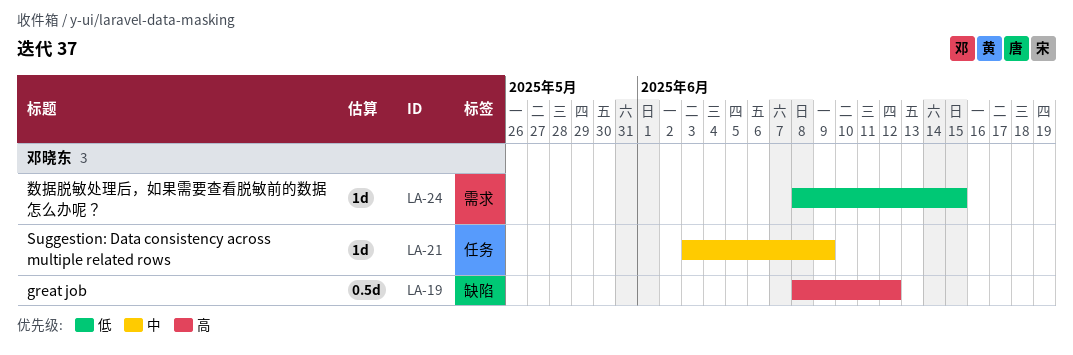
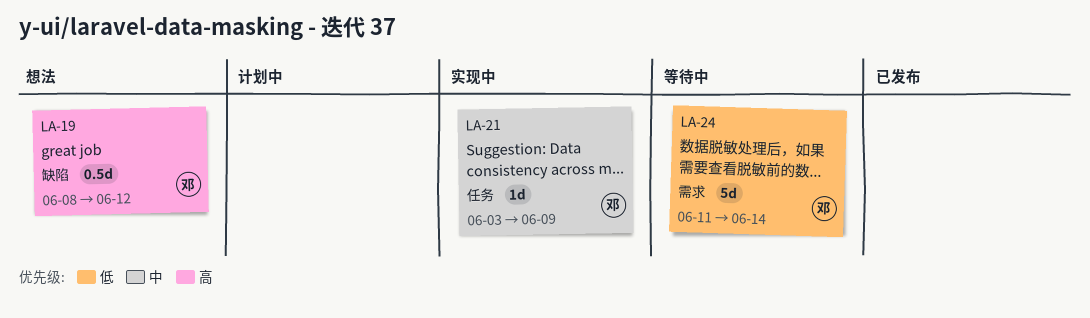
LA-24, estimate: 1d -> 5d
LA-24, start: Jun 8 -> Jun 11
LA-24, due: Jun 15 -> Jun 14

